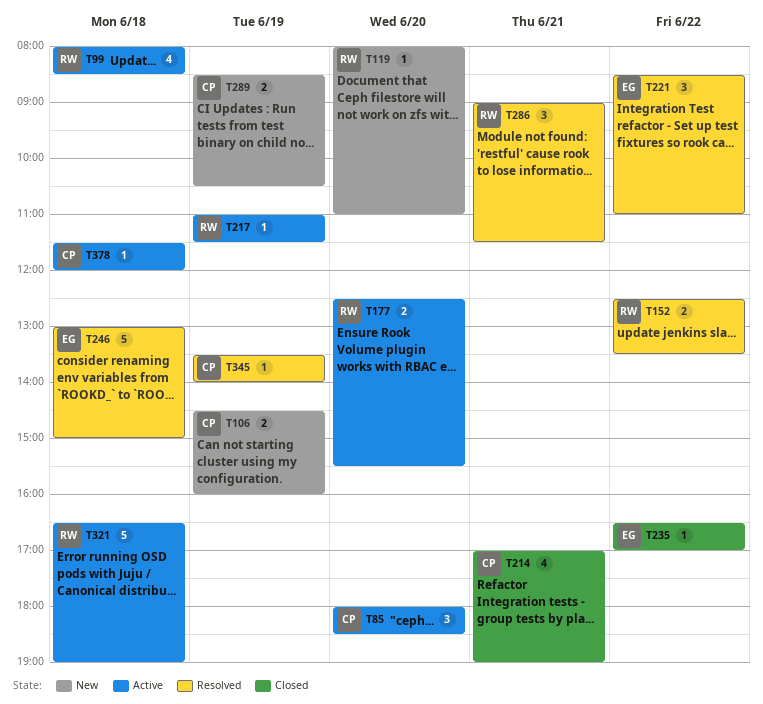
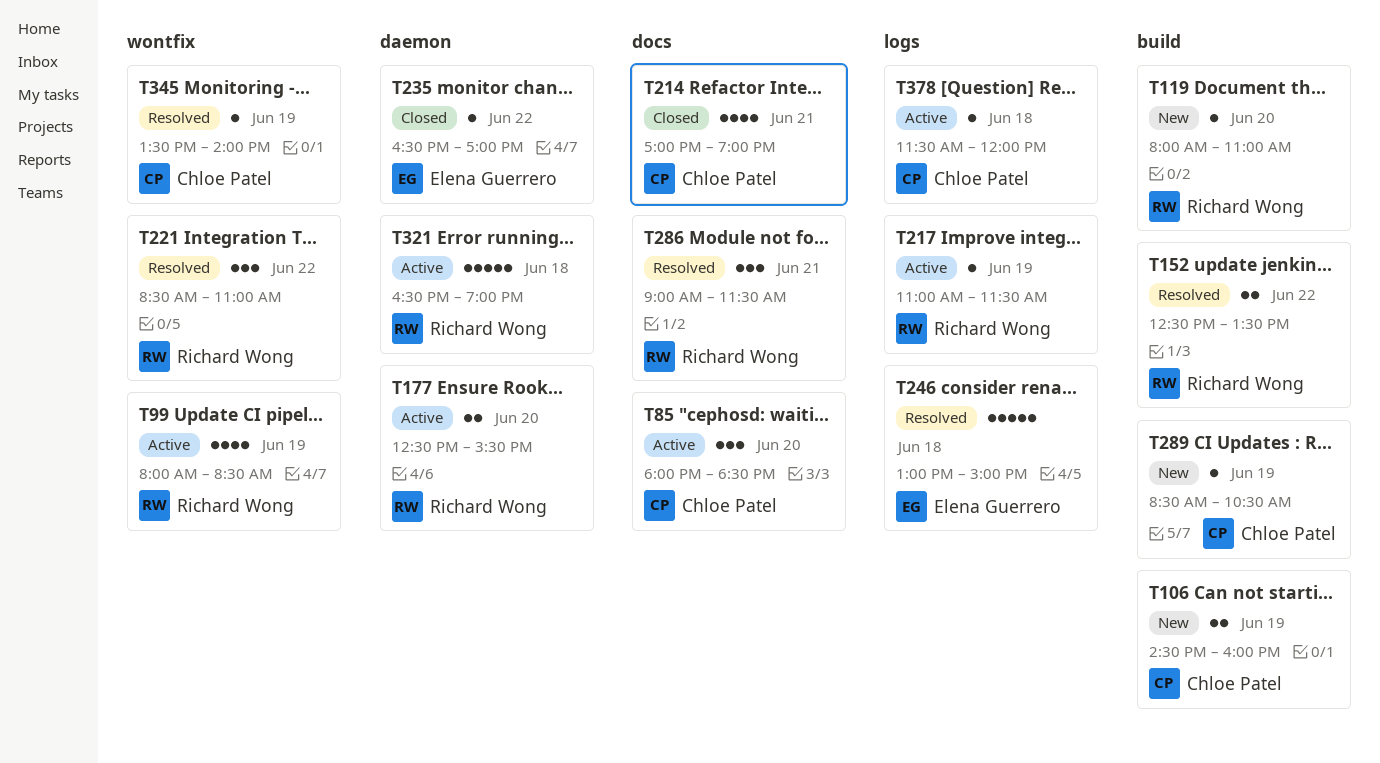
T99, day: Jun 18 -> Jun 19
T221, owner: Elena Guerrero -> Richard Wong
T289, estimate: 2 -> 1

